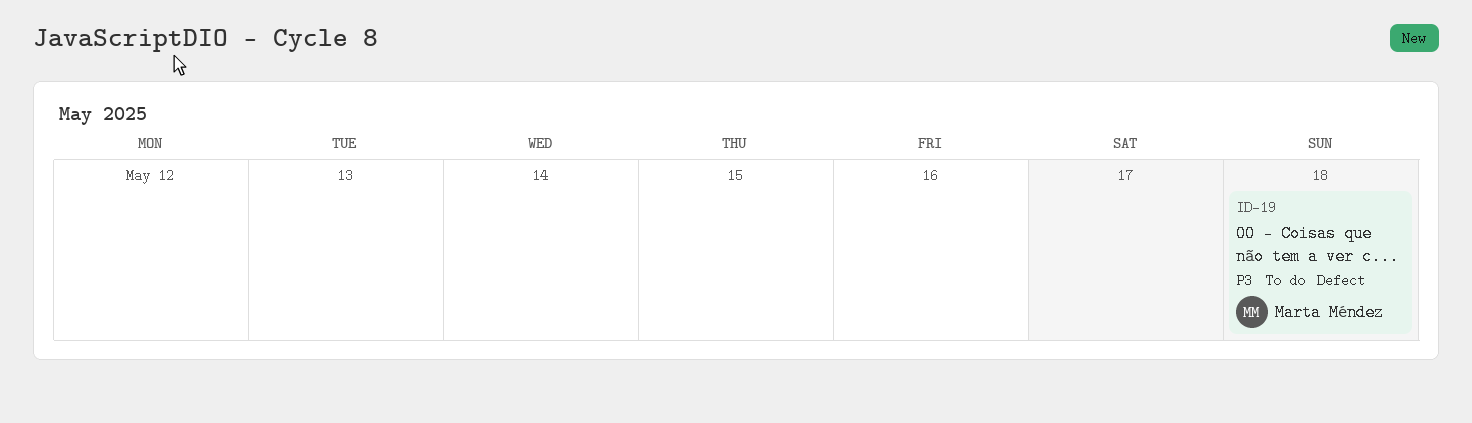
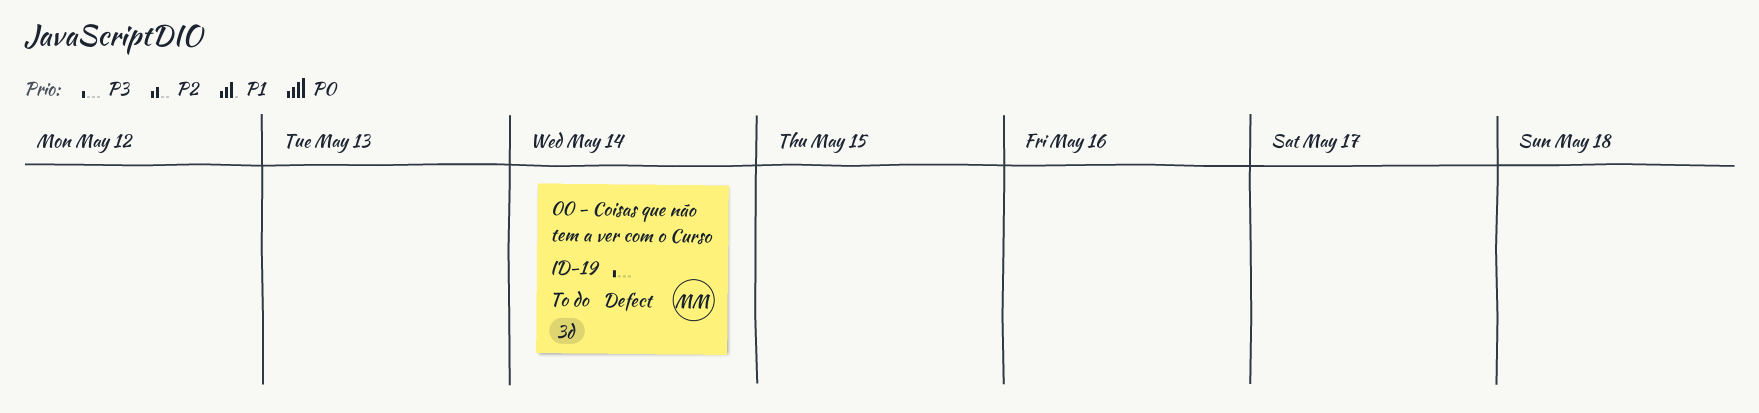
ID-19, due: May 18 -> May 14

